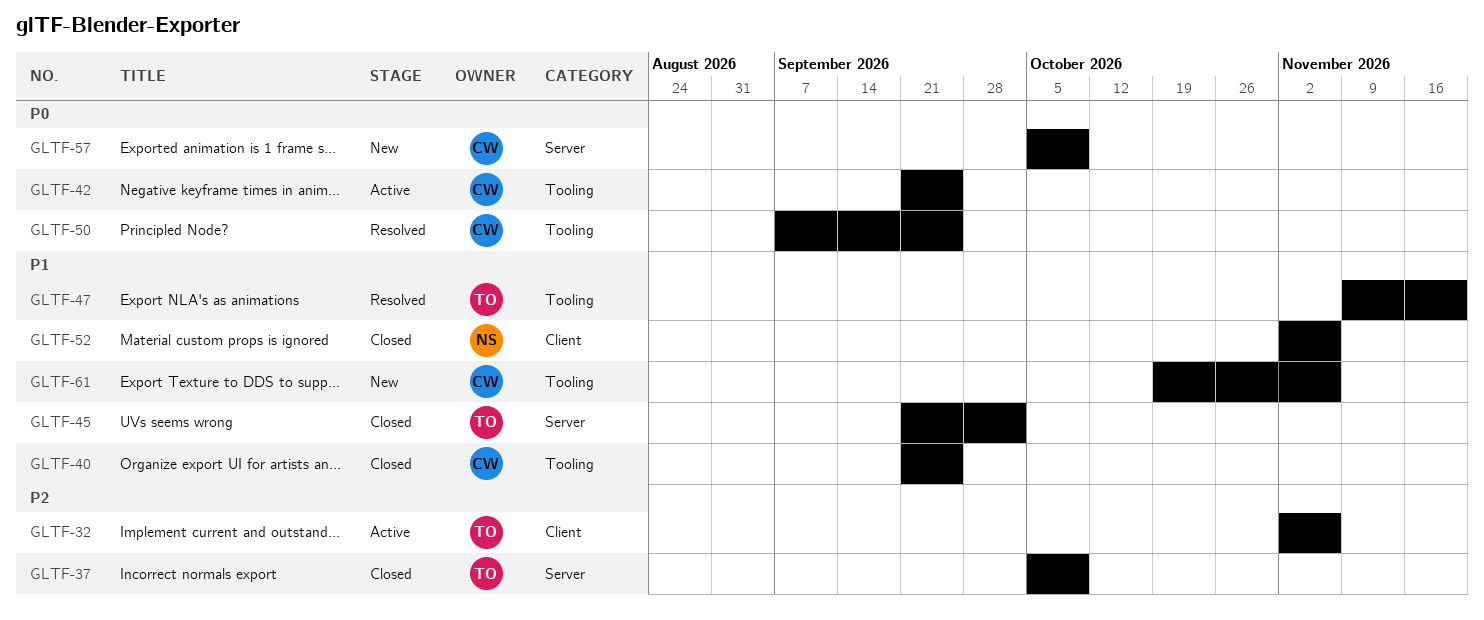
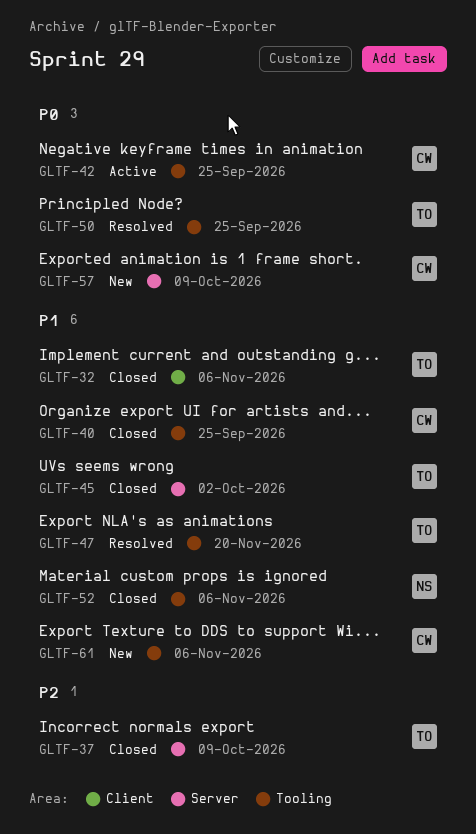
GLTF-32, status: Active -> Closed
GLTF-32, priority: P2 -> P1
GLTF-50, owner: CW -> TO
GLTF-52, label: Client -> Tooling

